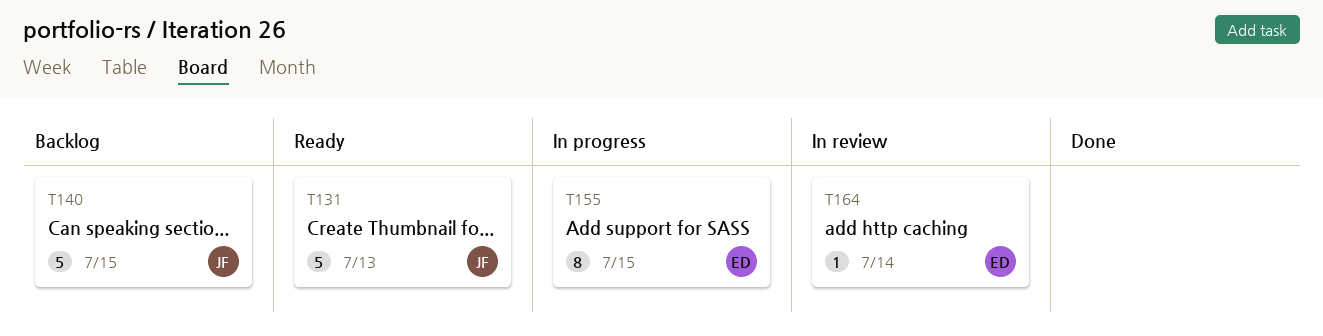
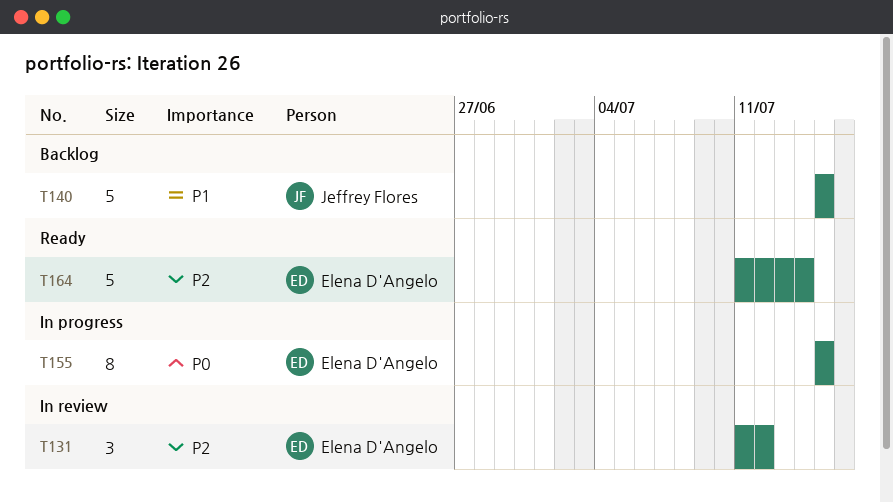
T131, status: Ready -> In review
T131, owner: Jeffrey Flores -> Elena D'Angelo
T131, estimate: 5 -> 3
T131, due: Jul 13 -> Jul 12
T164, status: In review -> Ready
T164, estimate: 1 -> 5

